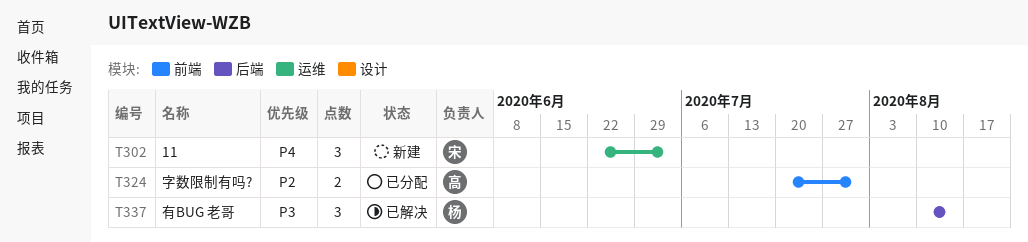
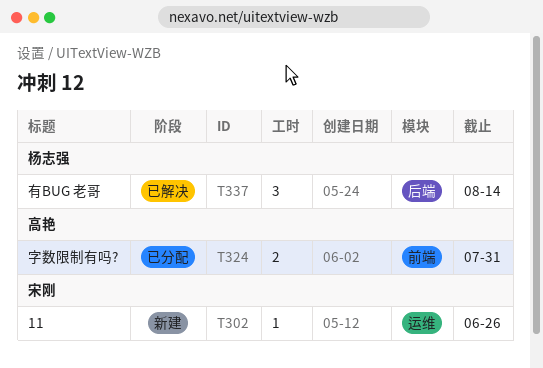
T302, estimate: 3 -> 1
T302, due: Jul 3 -> Jun 26

